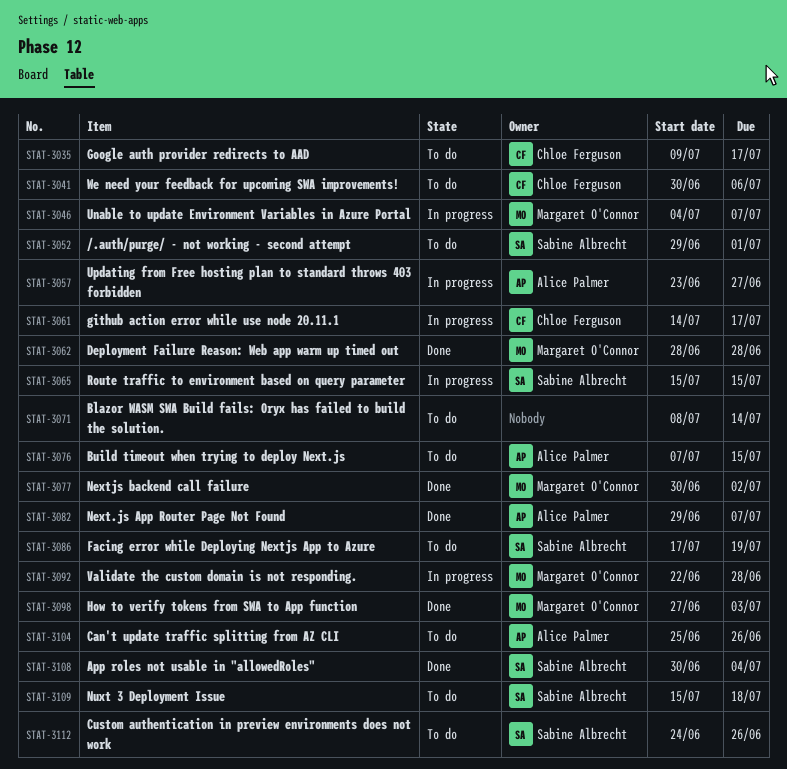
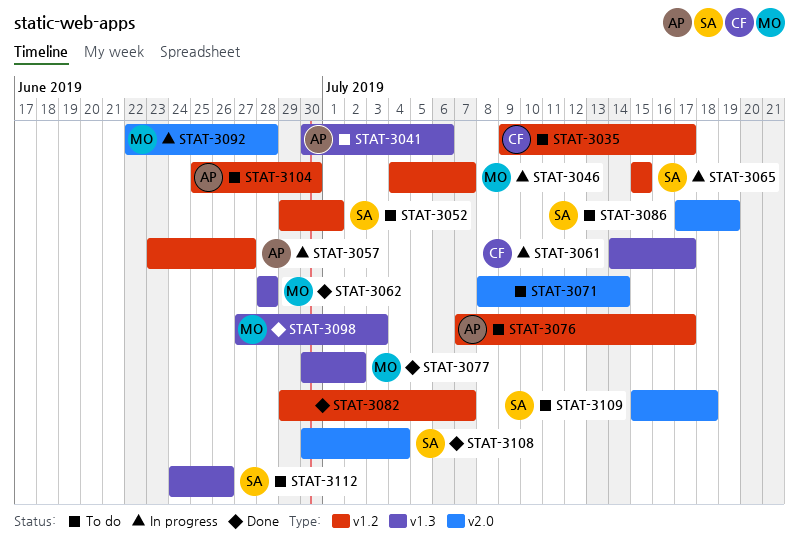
STAT-3041, owner: Chloe Ferguson -> Alice Palmer
STAT-3076, due: Jul 15 -> Jul 17
STAT-3082, owner: Alice Palmer -> none
STAT-3104, due: Jun 26 -> Jun 30

